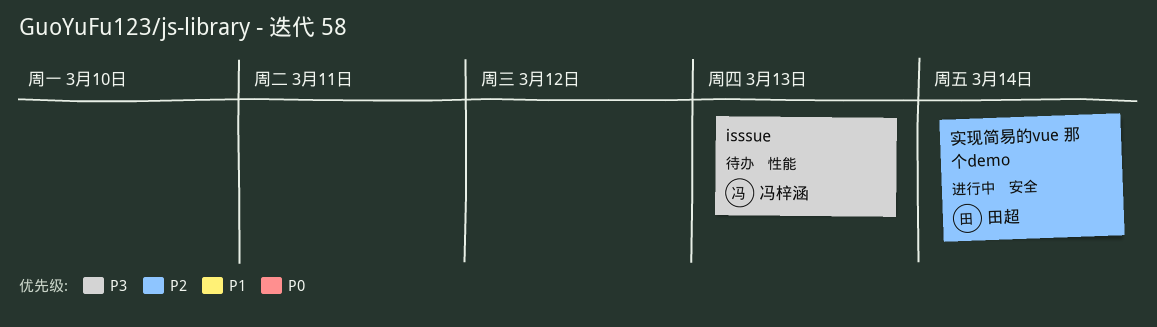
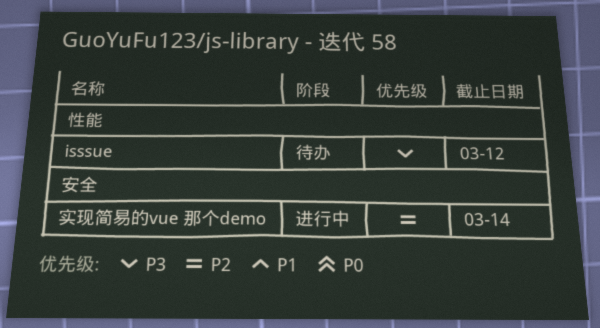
isssue, due: Mar 13 -> Mar 12

